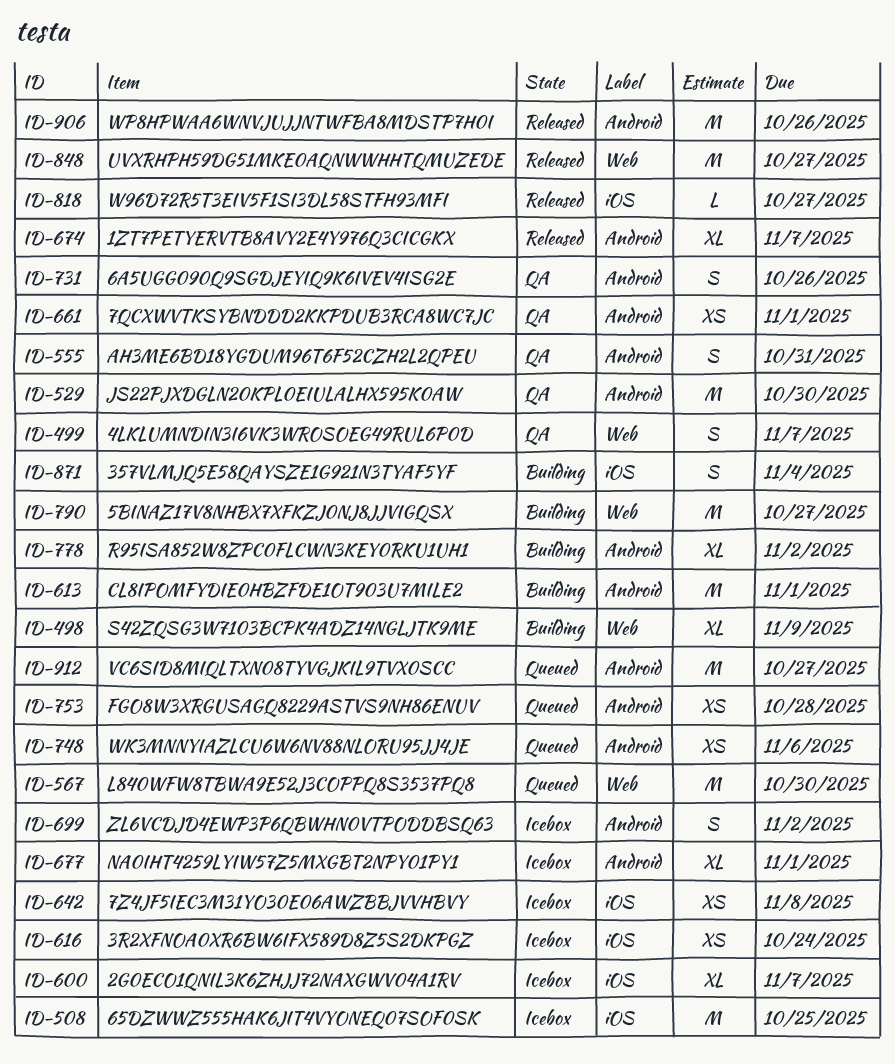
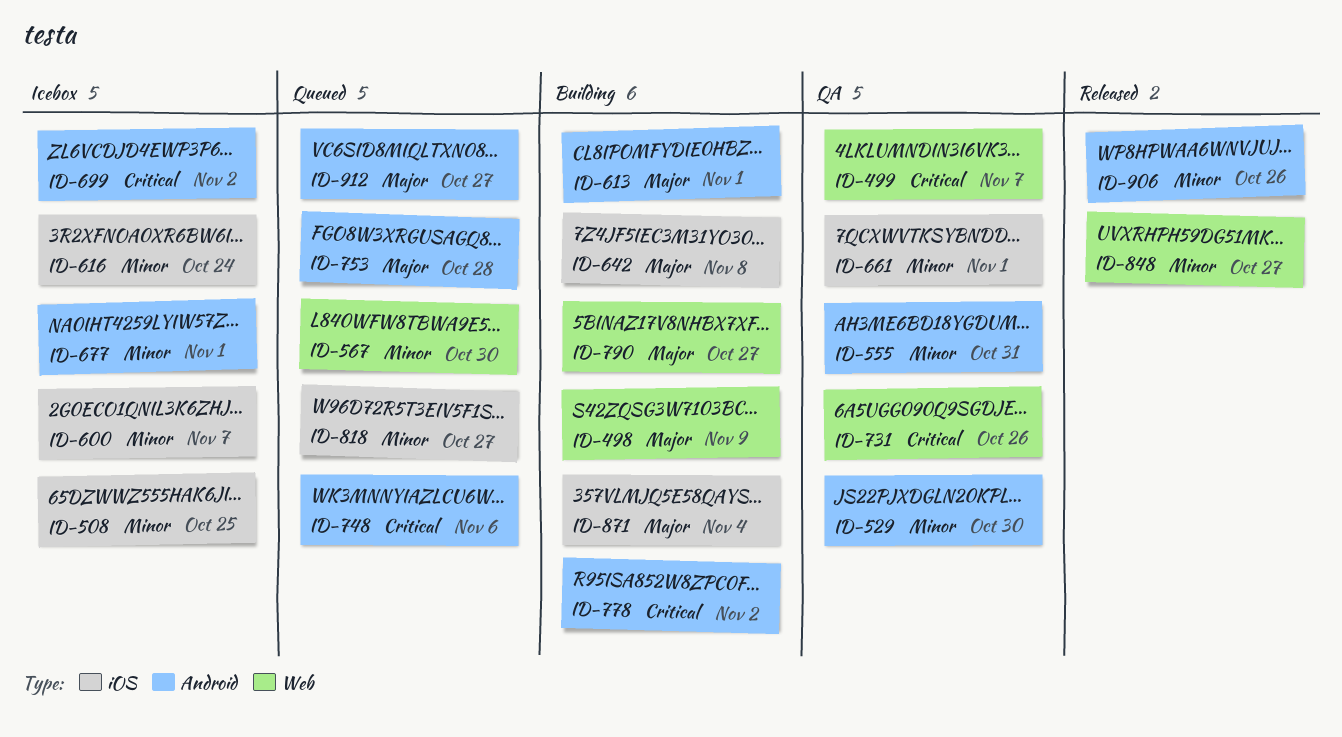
ID-642, status: Icebox -> Building
ID-661, label: Android -> iOS
ID-674: present -> none
ID-731, label: Android -> Web
ID-818, status: Released -> Queued

